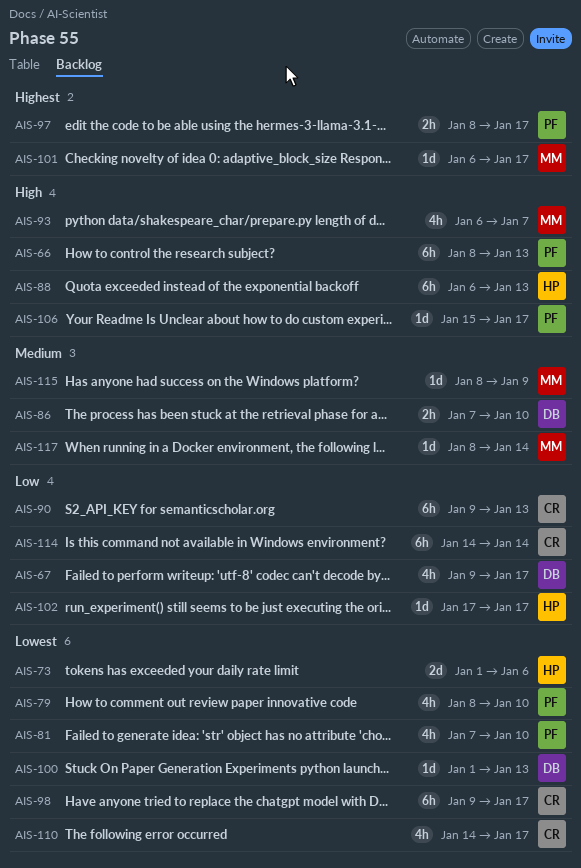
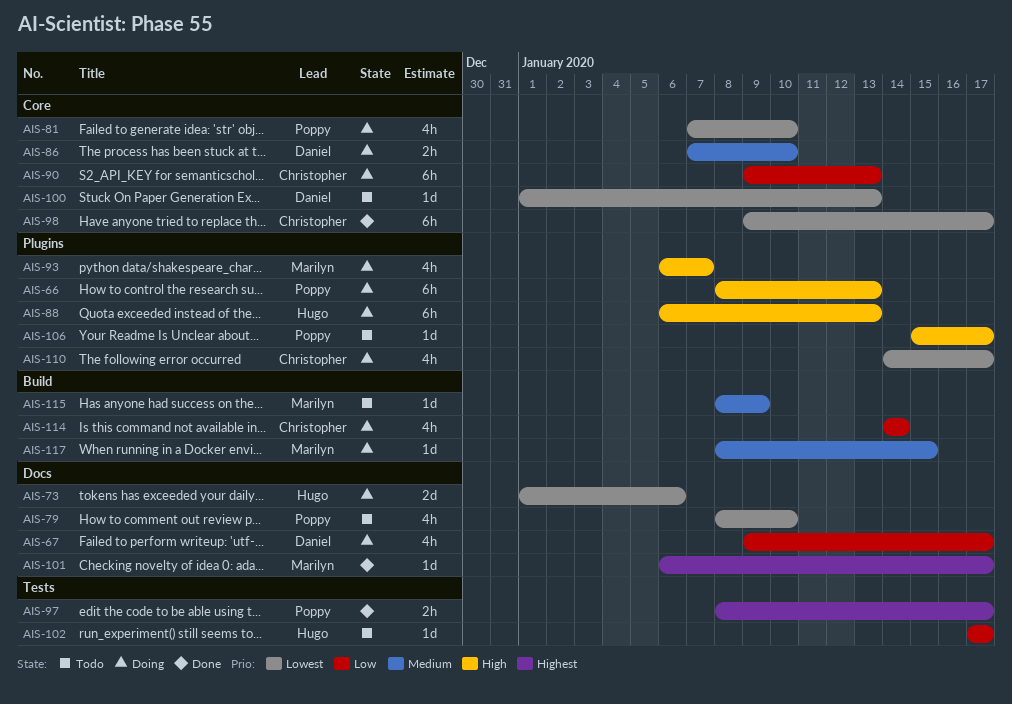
AIS-114, estimate: 6h -> 4h
AIS-117, due: Jan 14 -> Jan 15

